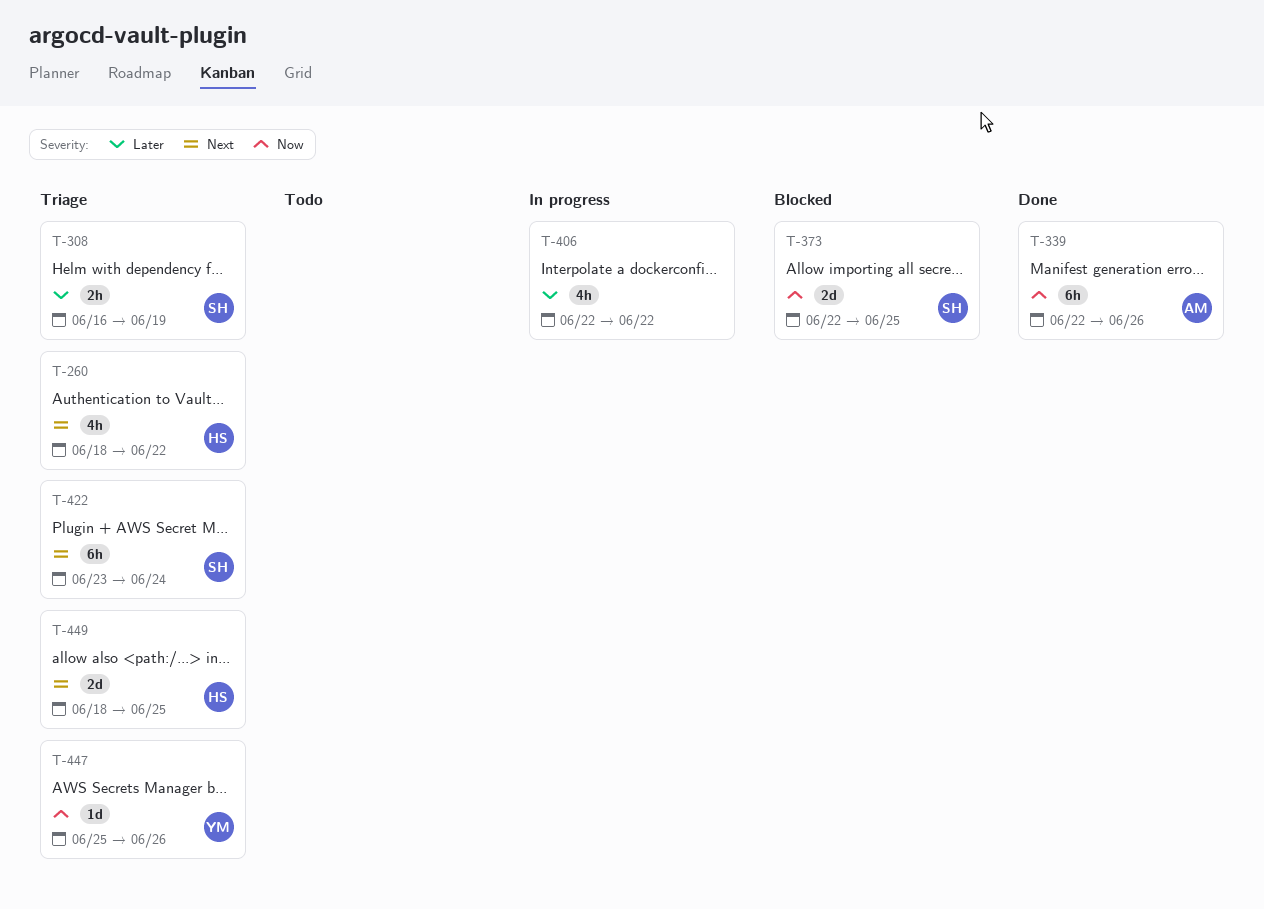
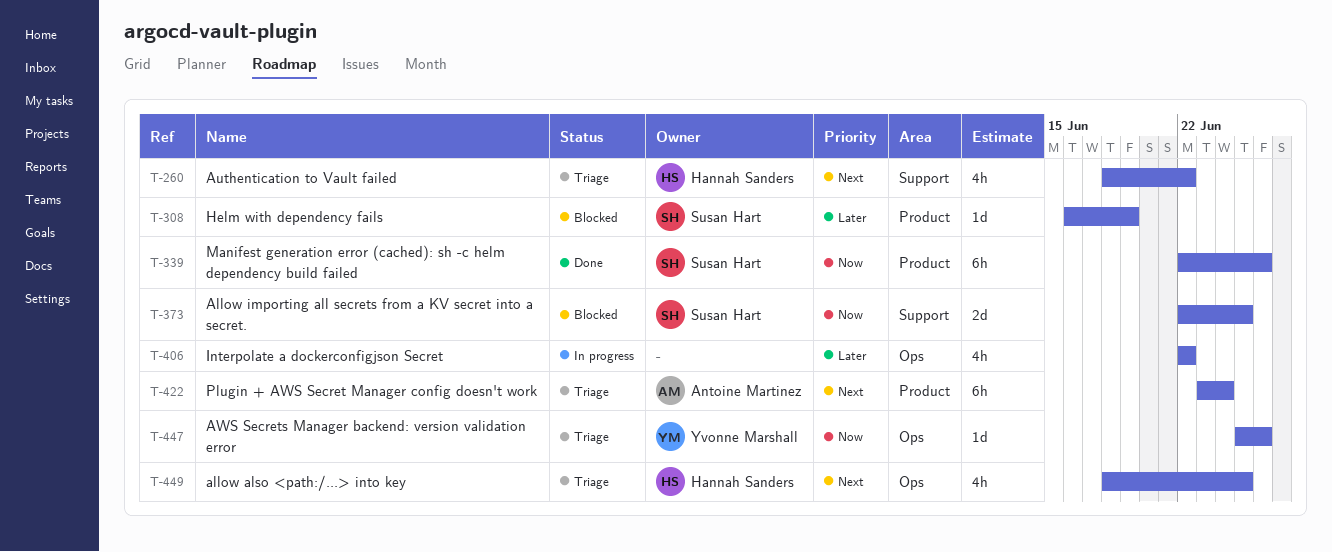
T-308, status: Triage -> Blocked
T-308, estimate: 2h -> 1d
T-339, owner: Antoine Martinez -> Susan Hart
T-422, owner: Susan Hart -> Antoine Martinez
T-449, estimate: 2d -> 4h

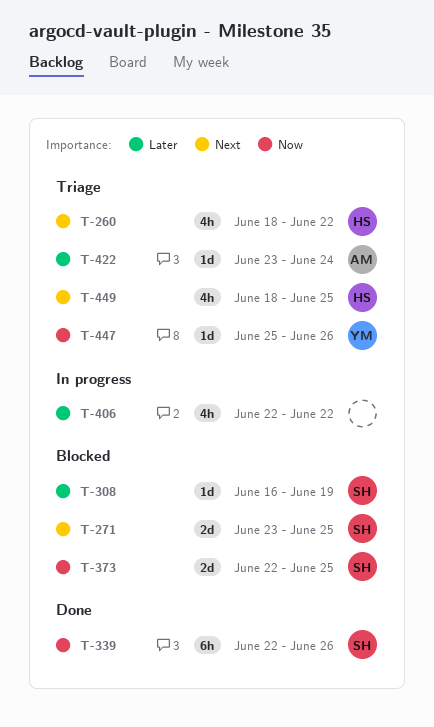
T-271: none -> present
T-422, priority: Next -> Later
T-422, estimate: 6h -> 1d

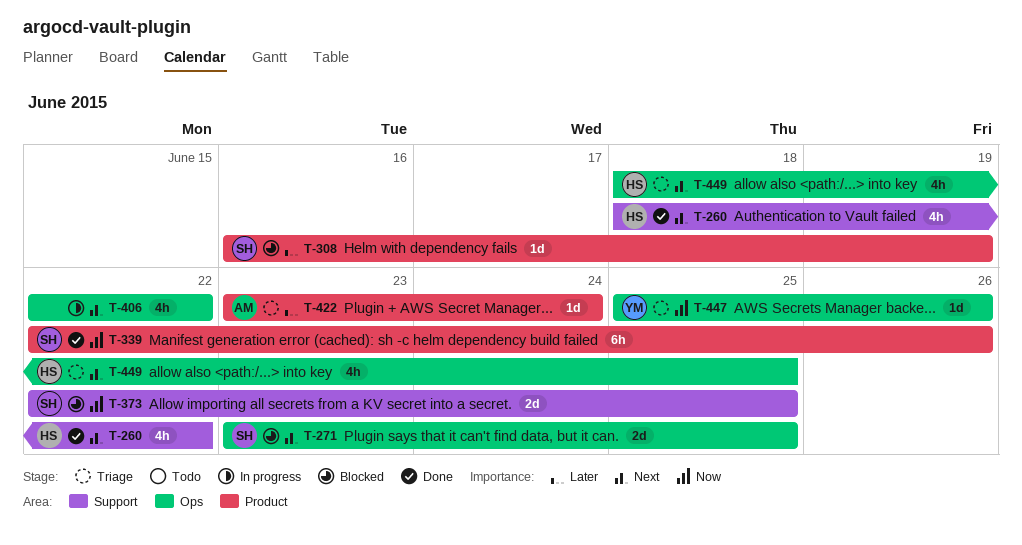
T-260, status: Triage -> Done
T-406, priority: Later -> Next

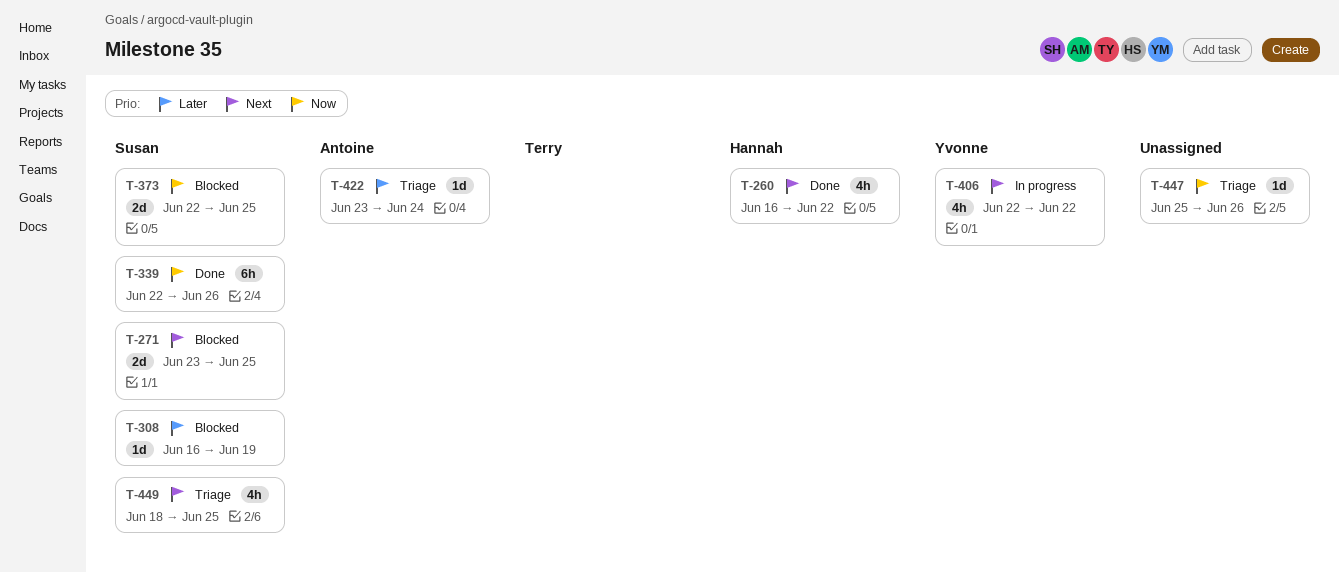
T-260, start: Jun 18 -> Jun 16
T-406, owner: none -> Yvonne
T-447, owner: Yvonne -> none
T-449, owner: Hannah -> Susan

